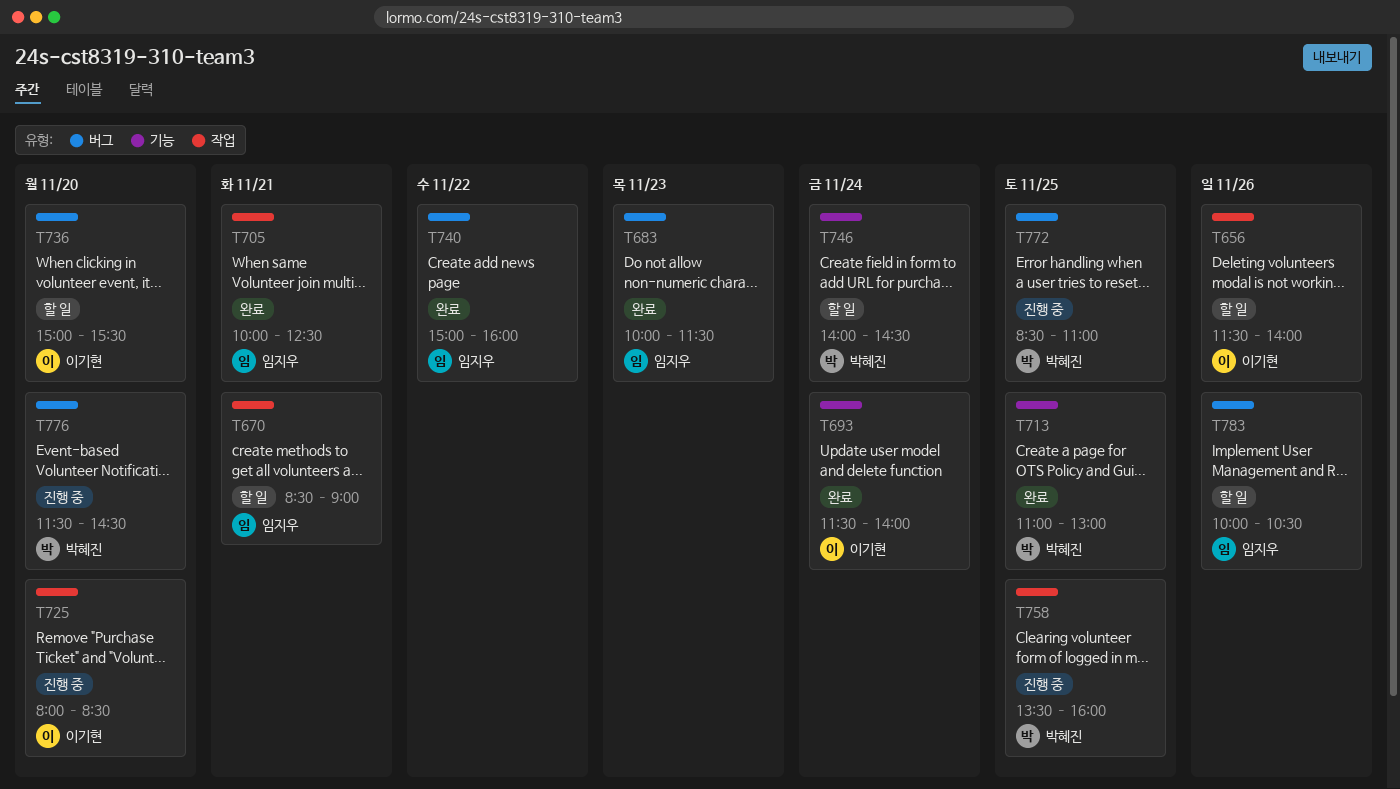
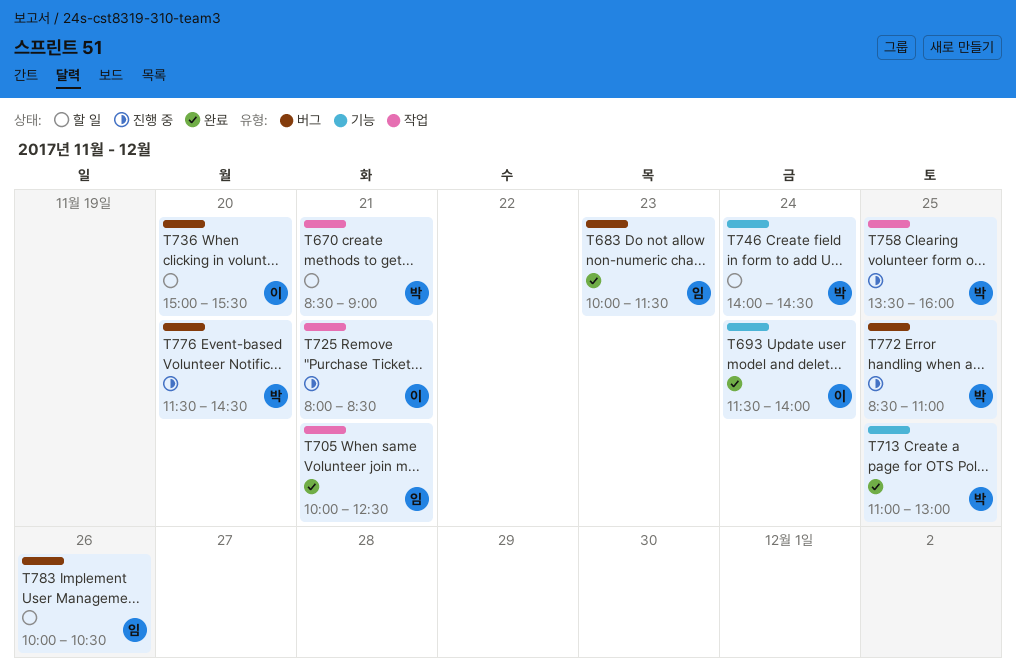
T656: present -> none
T670, owner: 임지우 -> 박혜진
T725, day: Nov 20 -> Nov 21
T740: present -> none

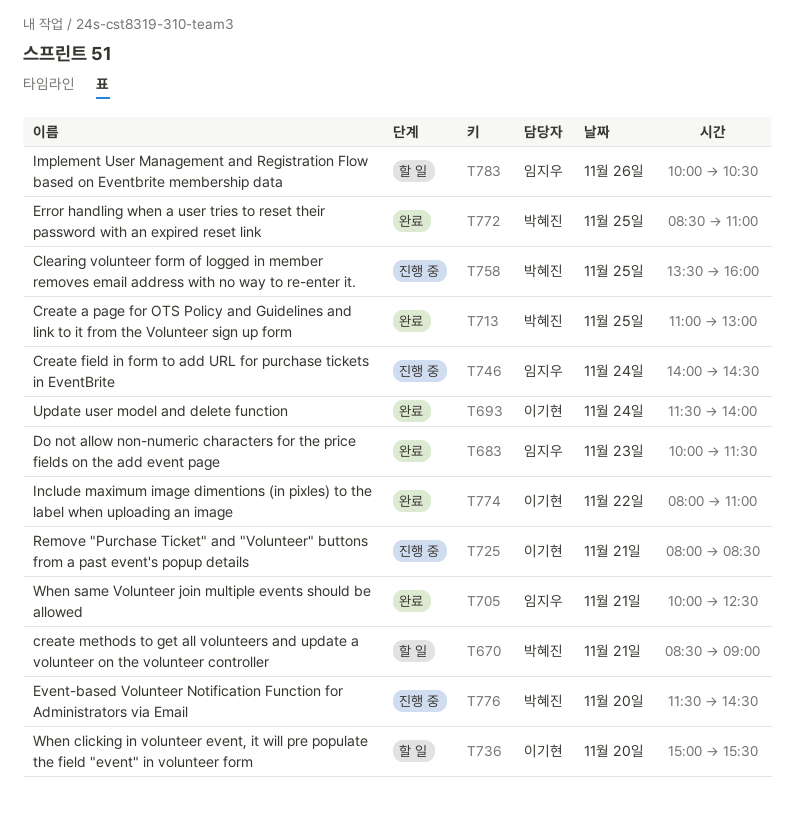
T746, status: 할 일 -> 진행 중
T746, owner: 박혜진 -> 임지우
T772, status: 진행 중 -> 완료
T774: none -> present

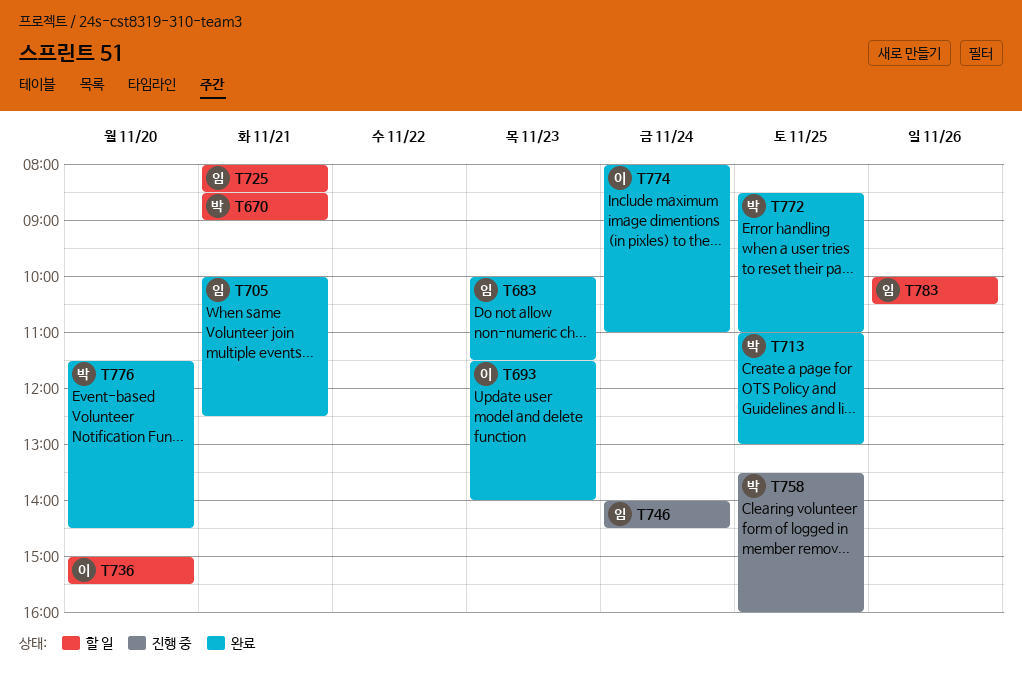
T693, day: Nov 24 -> Nov 23
T725, status: 진행 중 -> 할 일
T725, owner: 이기현 -> 임지우
T774, day: Nov 22 -> Nov 24
T776, status: 진행 중 -> 완료

